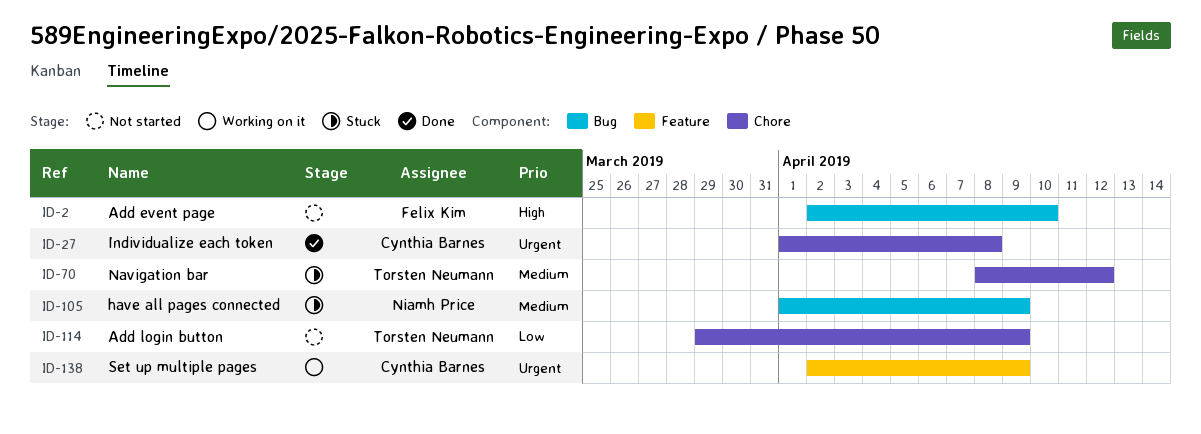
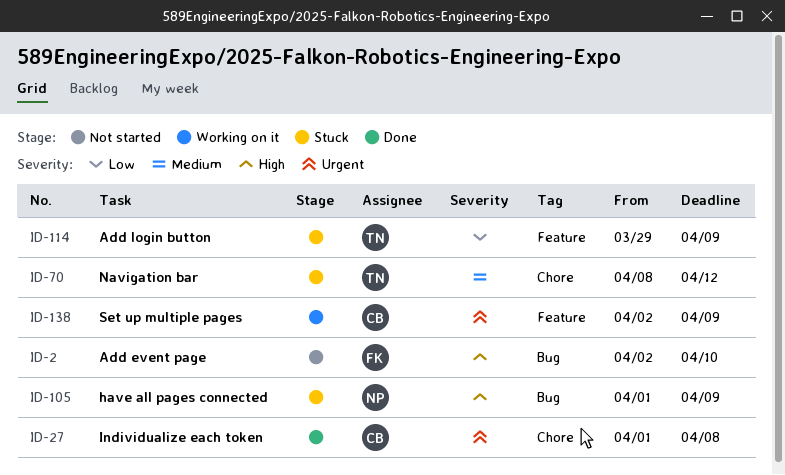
ID-105, priority: Medium -> High
ID-114, status: Not started -> Stuck
ID-114, label: Chore -> Feature

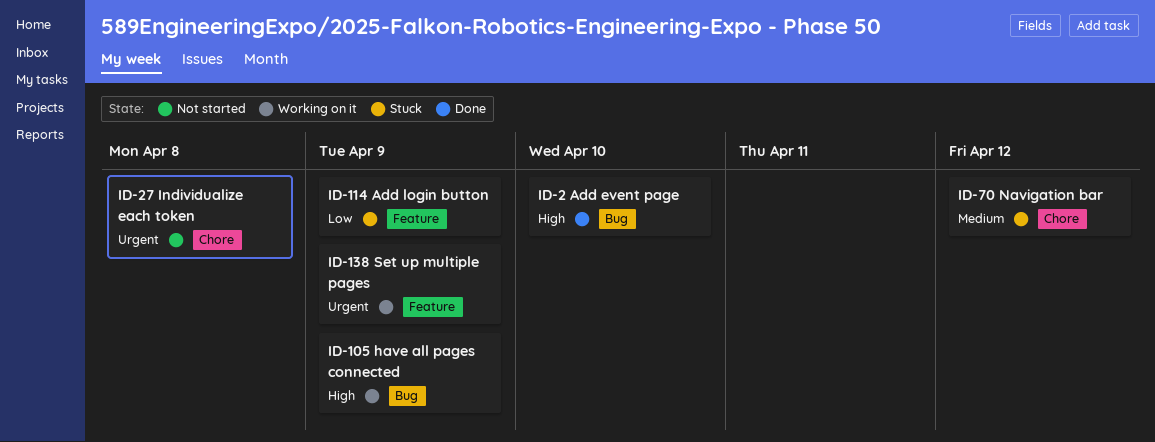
ID-2, status: Not started -> Done
ID-27, status: Done -> Not started
ID-105, status: Stuck -> Working on it

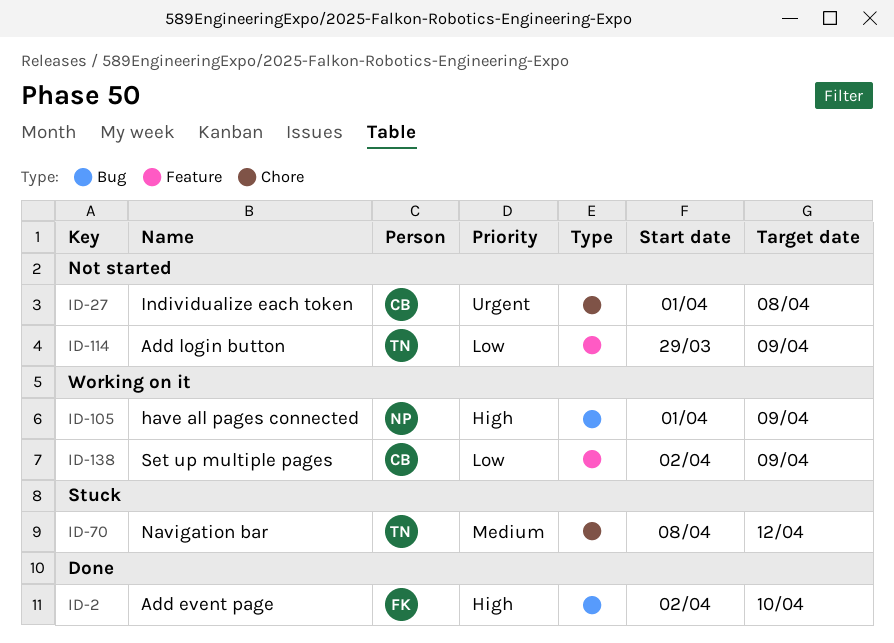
ID-114, status: Stuck -> Not started
ID-138, priority: Urgent -> Low

